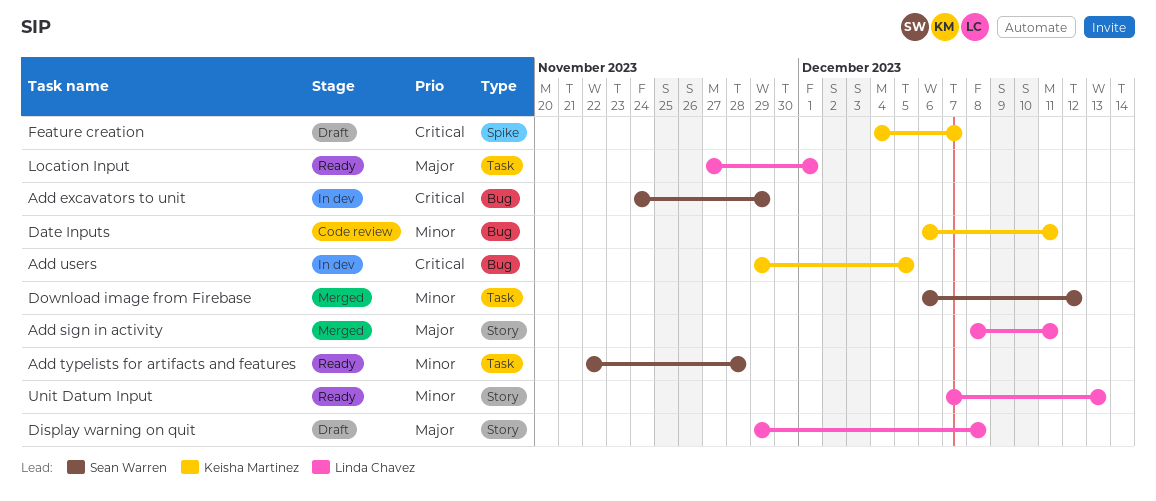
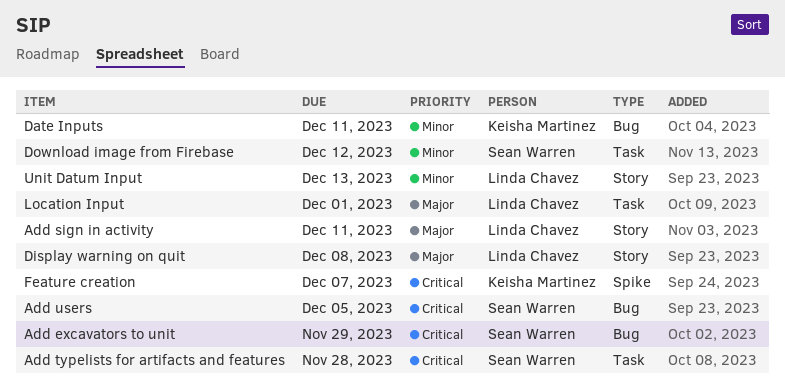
Add typelists for artifacts and features, priority: Minor -> Critical
Add users, owner: Keisha Martinez -> Sean Warren

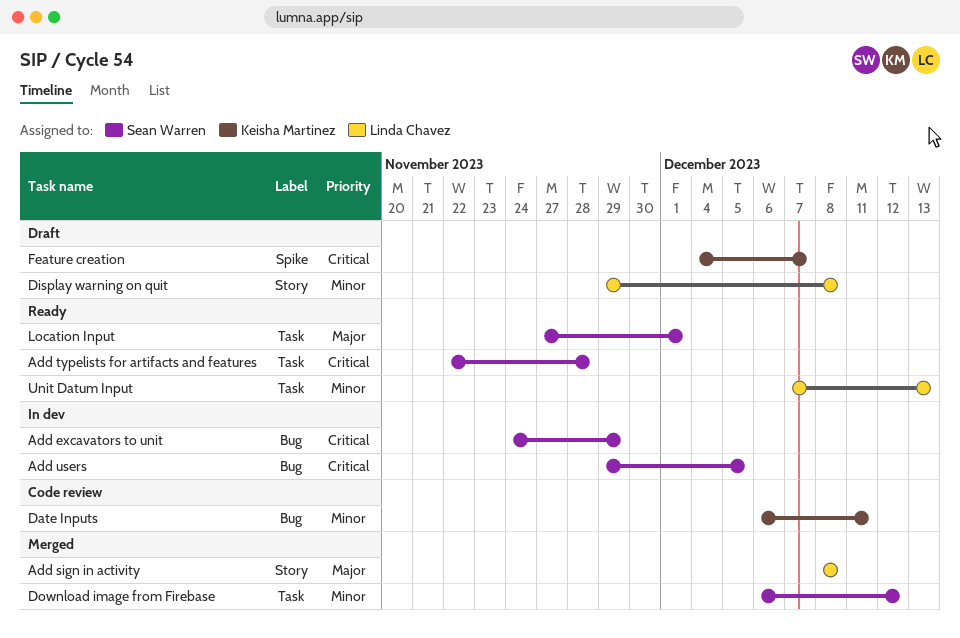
Add sign in activity, due: Dec 11 -> Dec 8
Display warning on quit, priority: Major -> Minor
Location Input, owner: Linda Chavez -> Sean Warren
Unit Datum Input, label: Story -> Task

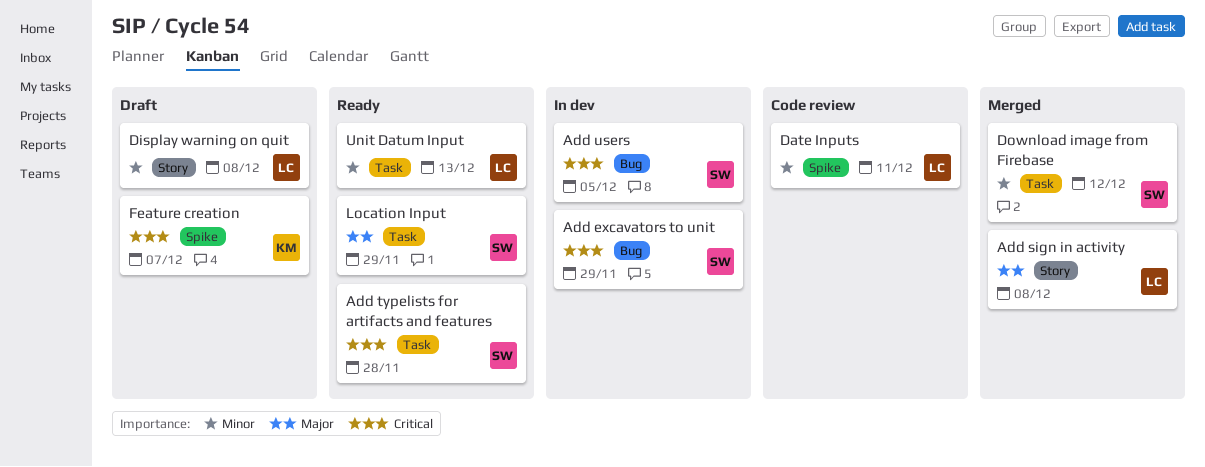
Date Inputs, owner: Keisha Martinez -> Linda Chavez
Date Inputs, label: Bug -> Spike
Location Input, due: Dec 1 -> Nov 29

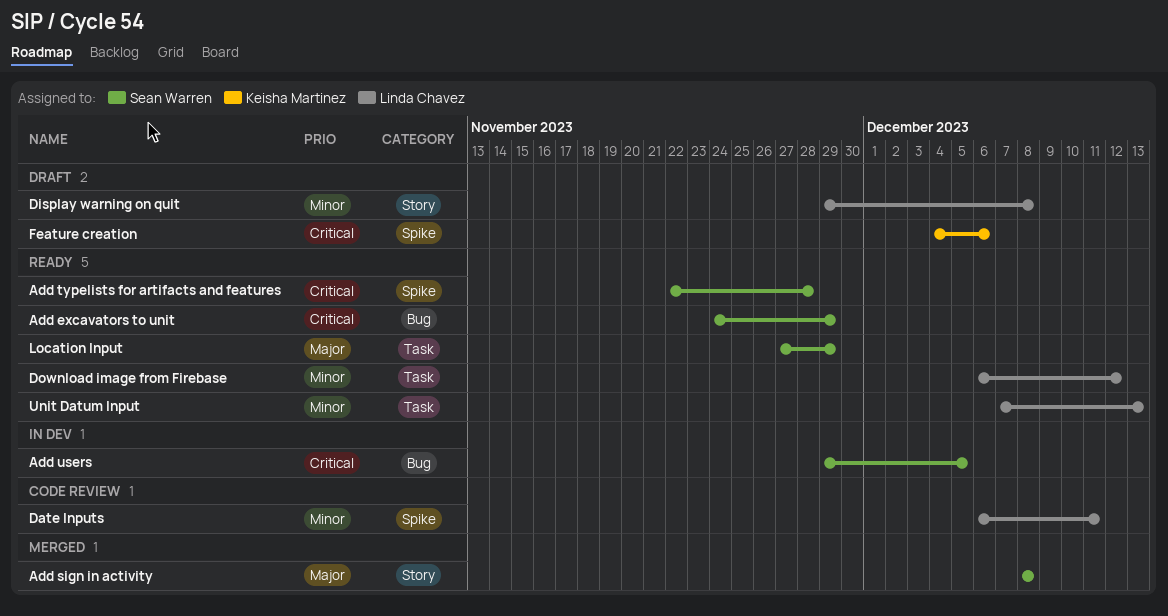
Add excavators to unit, status: In dev -> Ready
Add sign in activity, owner: Linda Chavez -> Sean Warren
Add typelists for artifacts and features, label: Task -> Spike
Download image from Firebase, status: Merged -> Ready
Download image from Firebase, owner: Sean Warren -> Linda Chavez
Feature creation, due: Dec 7 -> Dec 6

